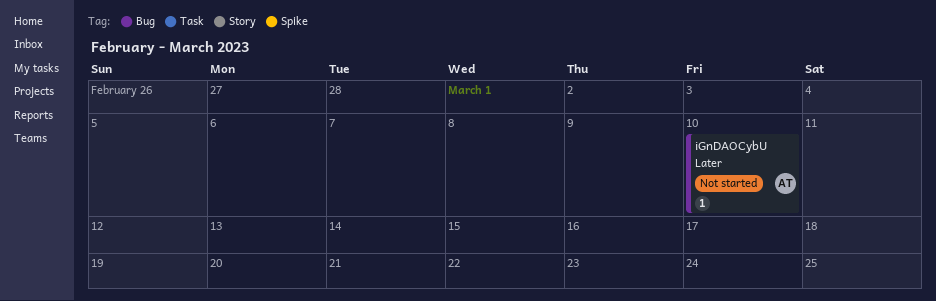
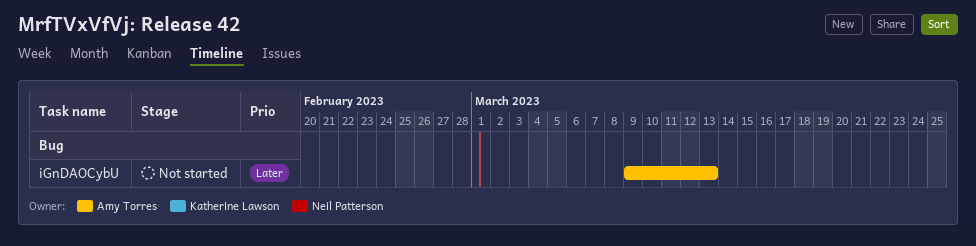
iGnDAOCybU, due: Mar 10 -> Mar 13

